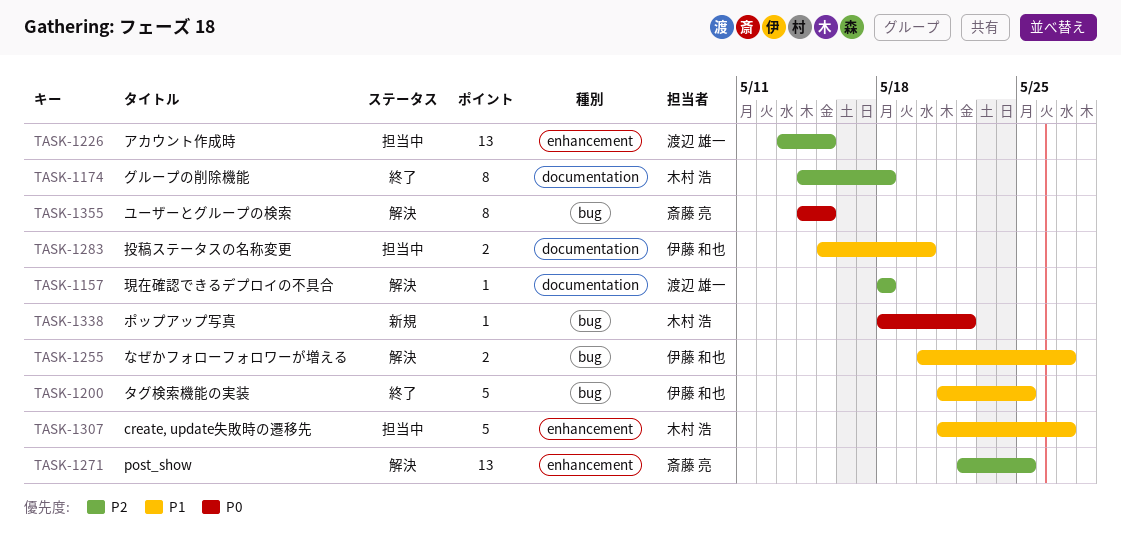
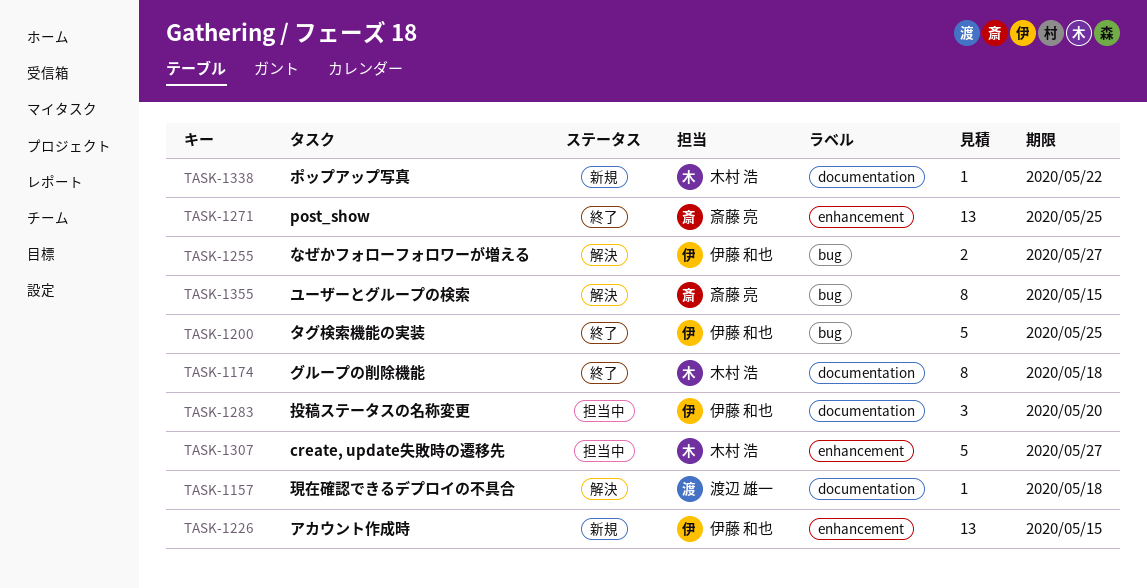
TASK-1226, status: 担当中 -> 新規
TASK-1226, owner: 渡辺 雄一 -> 伊藤 和也
TASK-1271, status: 解決 -> 終了
TASK-1283, estimate: 2 -> 3
TASK-1338, label: bug -> documentation

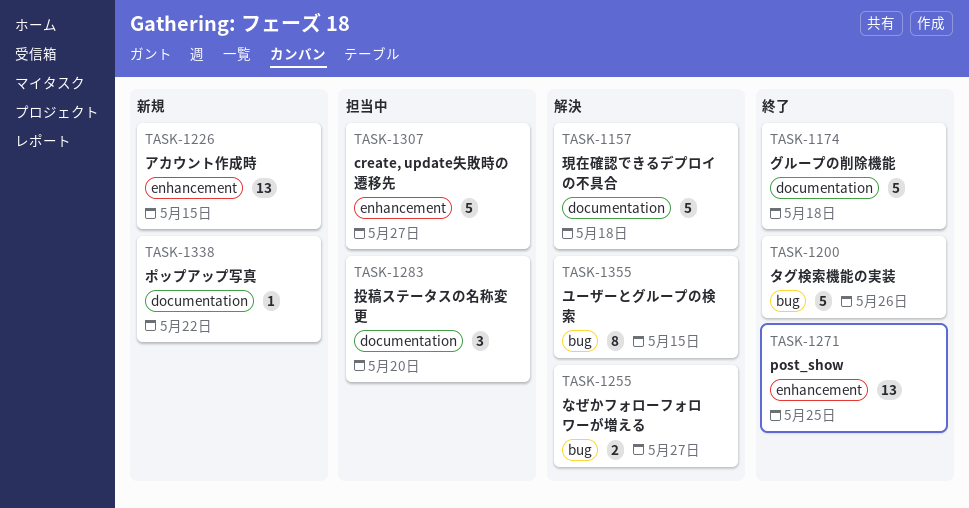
TASK-1157, estimate: 1 -> 5
TASK-1174, estimate: 8 -> 5
TASK-1200, due: May 25 -> May 26

